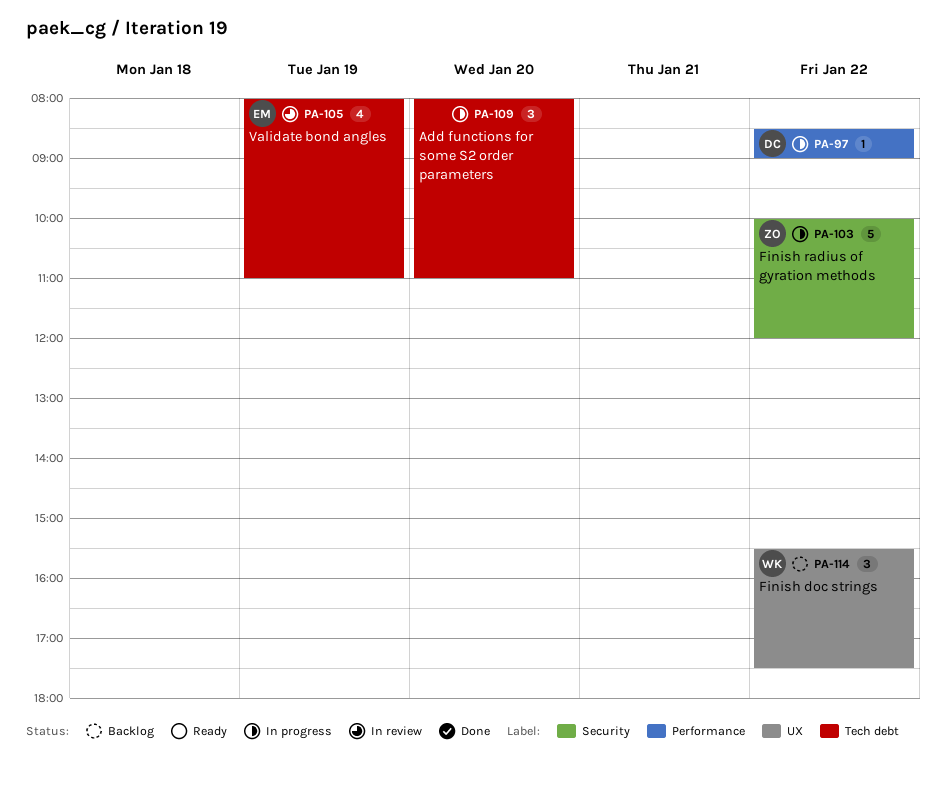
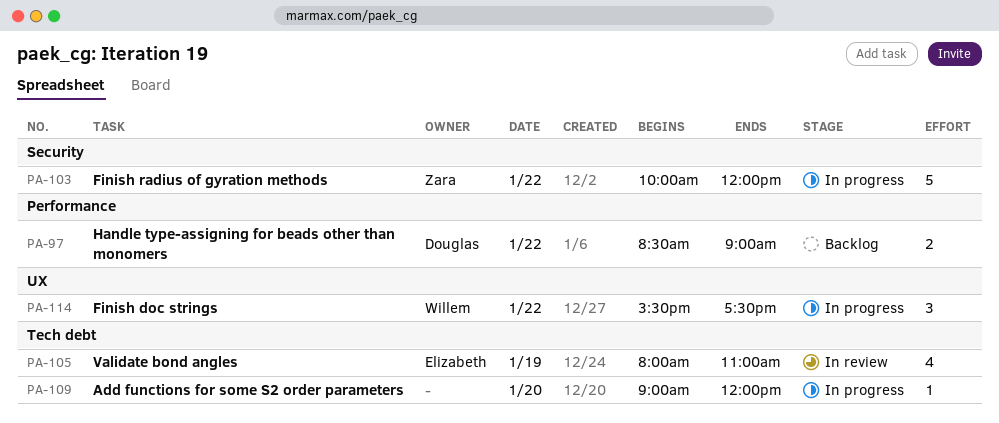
PA-97, status: In progress -> Backlog
PA-97, estimate: 1 -> 2
PA-109, estimate: 3 -> 1
PA-109, begins: 08:00 -> 09:00
PA-109, ends: 11:00 -> 12:00
PA-114, status: Backlog -> In progress

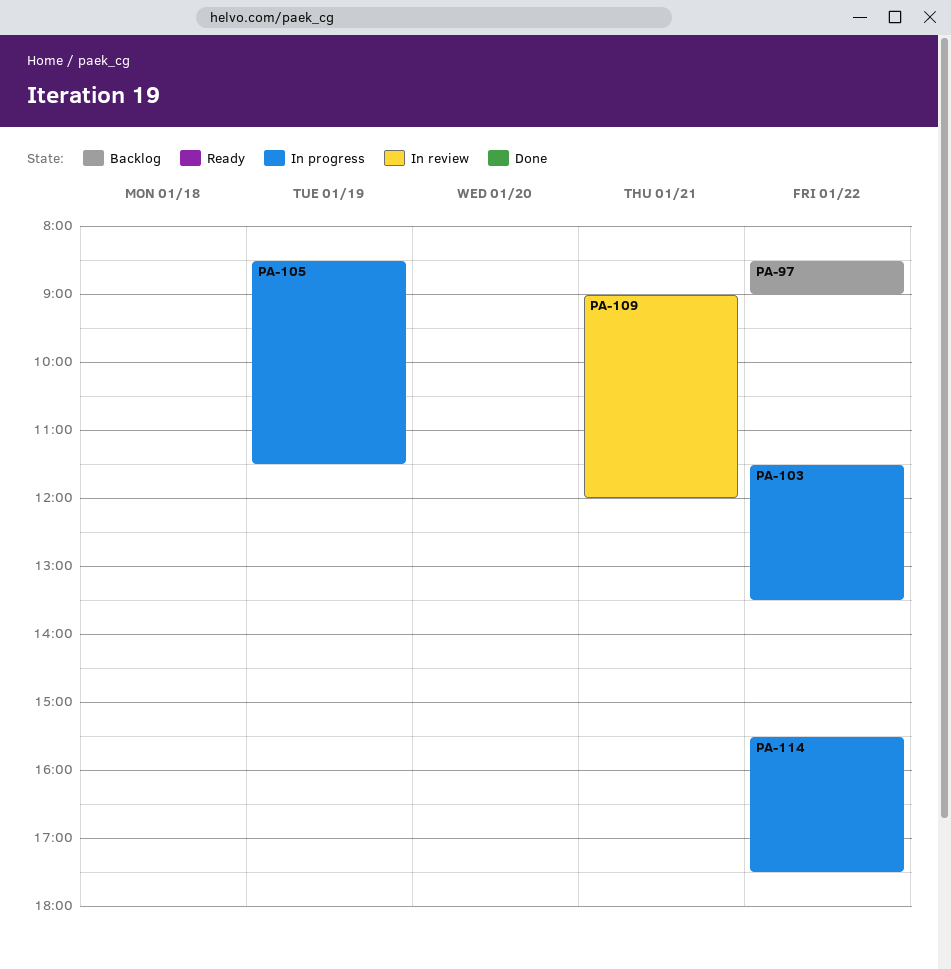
PA-103, begins: 10:00 -> 11:30
PA-103, ends: 12:00 -> 13:30
PA-105, status: In review -> In progress
PA-105, begins: 08:00 -> 08:30
PA-105, ends: 11:00 -> 11:30
PA-109, status: In progress -> In review
PA-109, day: Jan 20 -> Jan 21

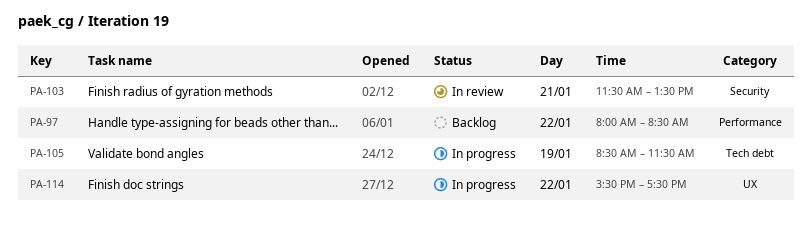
PA-97, begins: 08:30 -> 08:00
PA-97, ends: 09:00 -> 08:30
PA-103, status: In progress -> In review
PA-103, day: Jan 22 -> Jan 21
PA-109: present -> none

